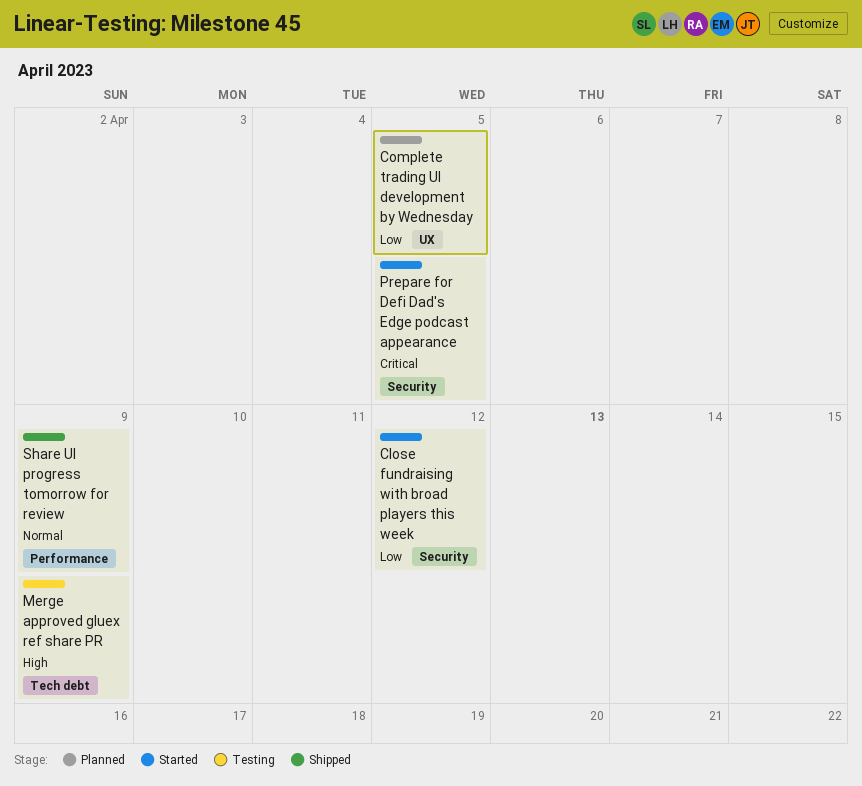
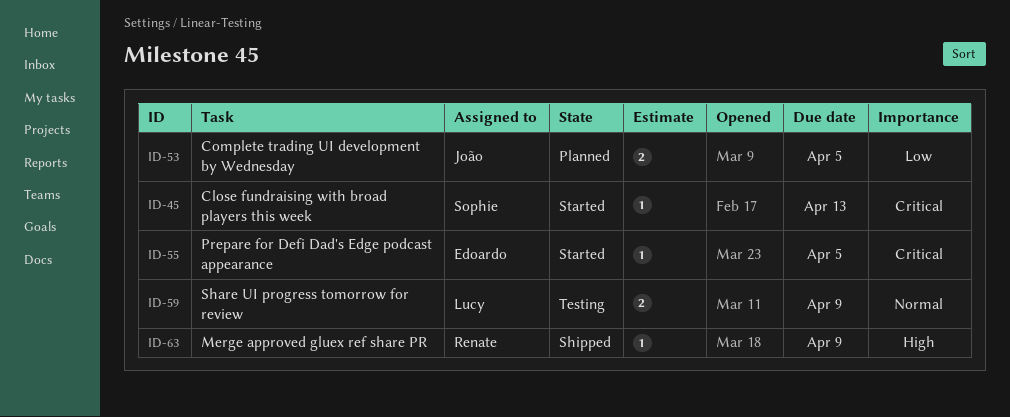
Close fundraising with broad players this week, priority: Low -> Critical
Close fundraising with broad players this week, due: Apr 12 -> Apr 13
Merge approved gluex ref share PR, status: Testing -> Shipped
Share UI progress tomorrow for review, status: Shipped -> Testing

